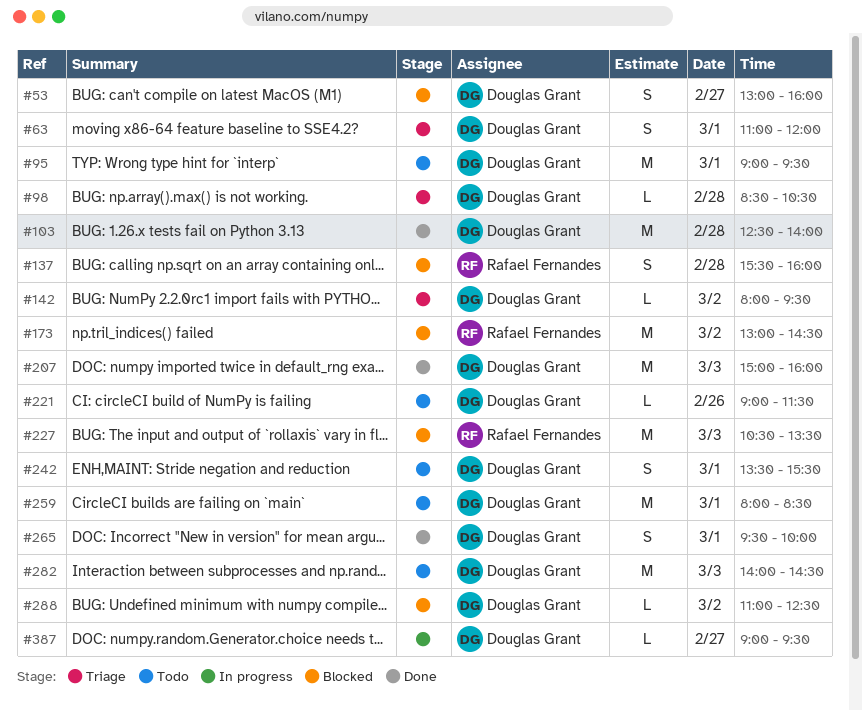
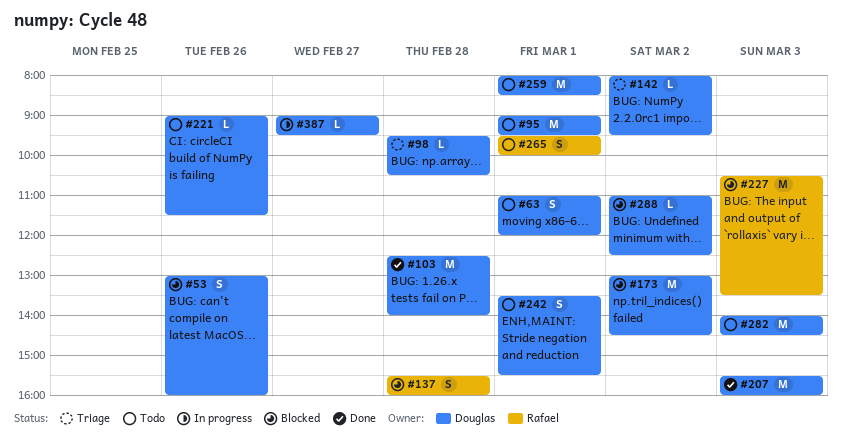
#53, day: Feb 27 -> Feb 26
#63, status: Triage -> Todo
#98, begins: 08:30 -> 09:30
#173, owner: Rafael Fernandes -> Douglas Grant
#207, begins: 15:00 -> 15:30
#265, status: Done -> Todo
#265, owner: Douglas Grant -> Rafael Fernandes

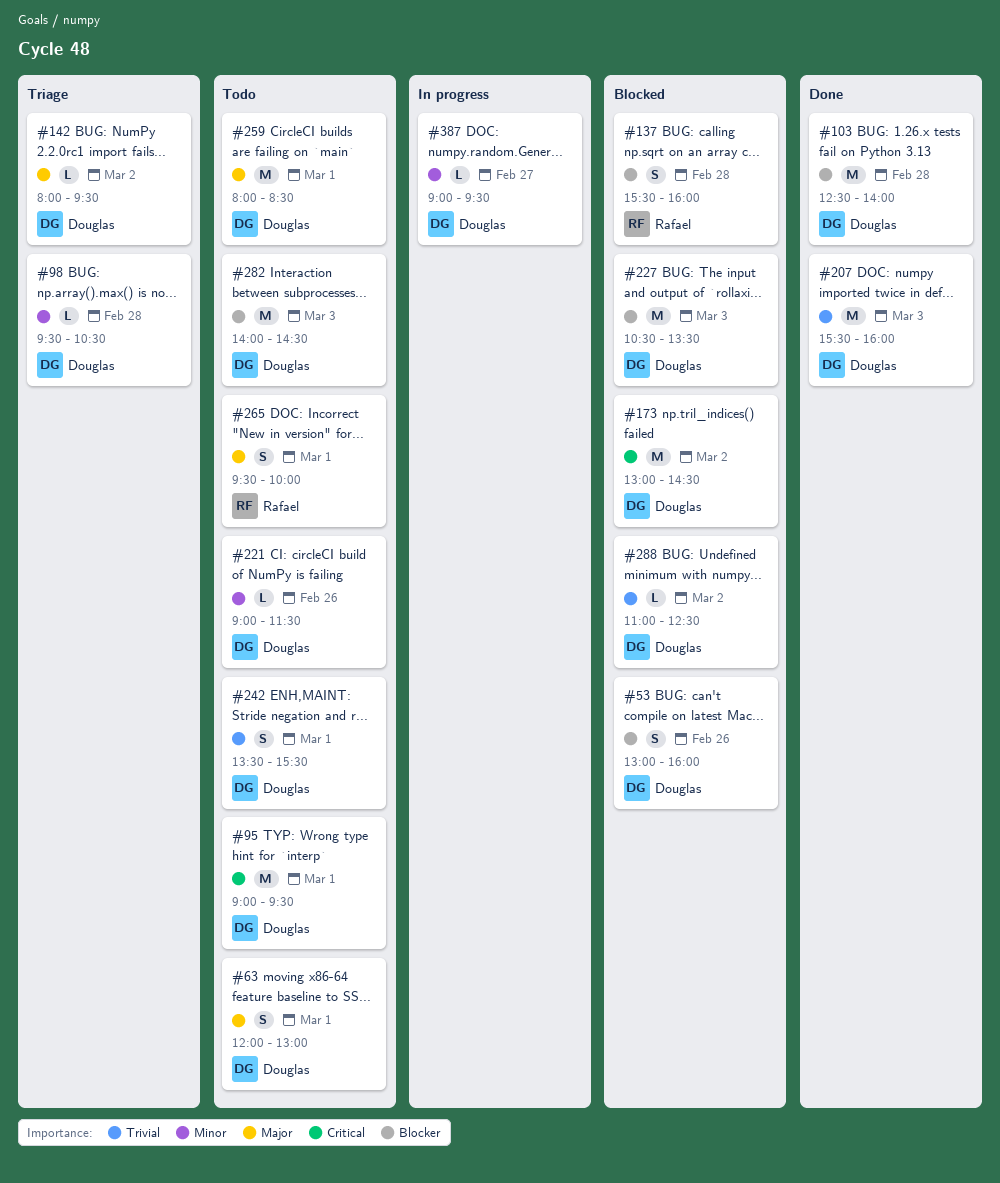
#63, begins: 11:00 -> 12:00
#63, ends: 12:00 -> 13:00
#227, owner: Rafael -> Douglas

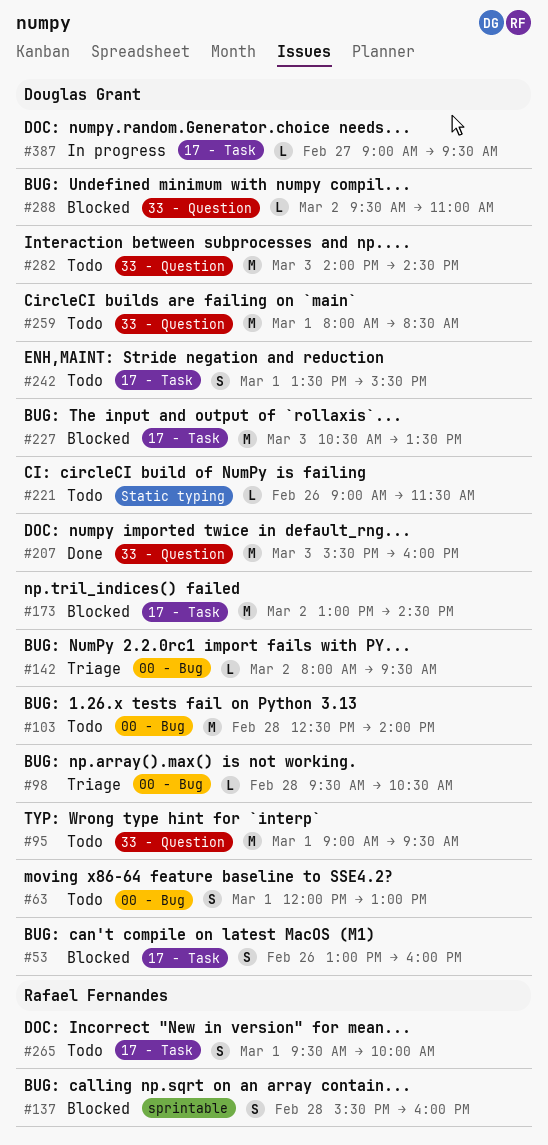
#103, status: Done -> Todo
#288, begins: 11:00 -> 09:30
#288, ends: 12:30 -> 11:00

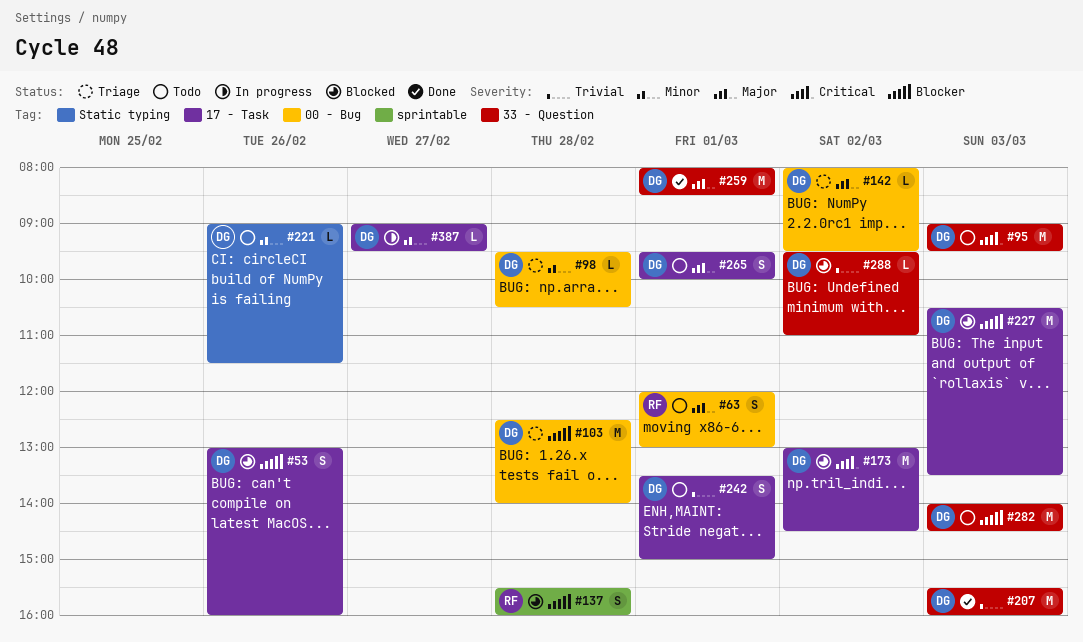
#63, owner: Douglas Grant -> Rafael Fernandes
#95, day: Mar 1 -> Mar 3
#103, status: Todo -> Triage
#242, ends: 15:30 -> 15:00
#259, status: Todo -> Done
#265, owner: Rafael Fernandes -> Douglas Grant

